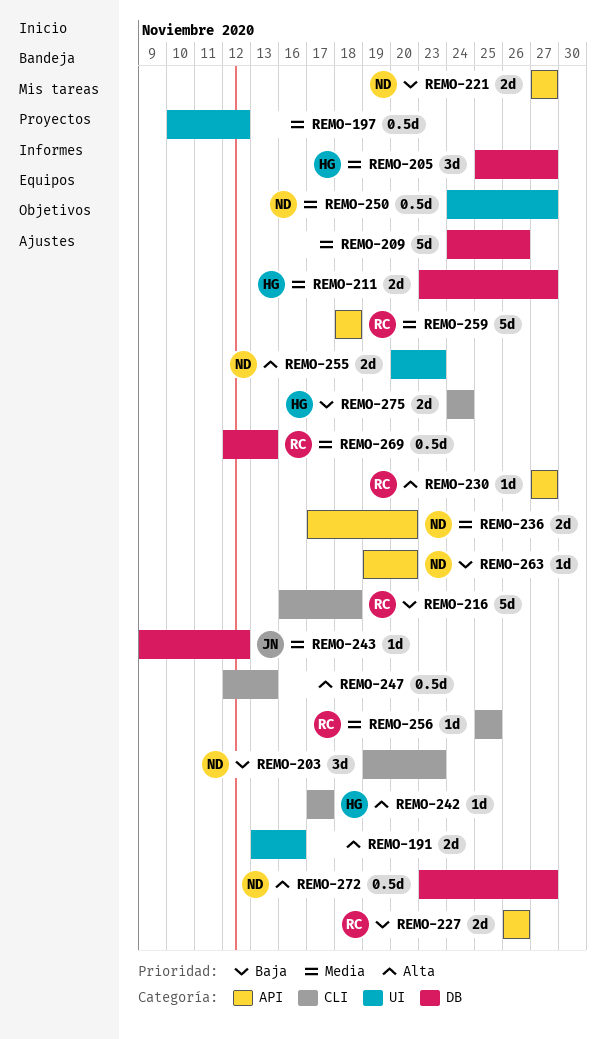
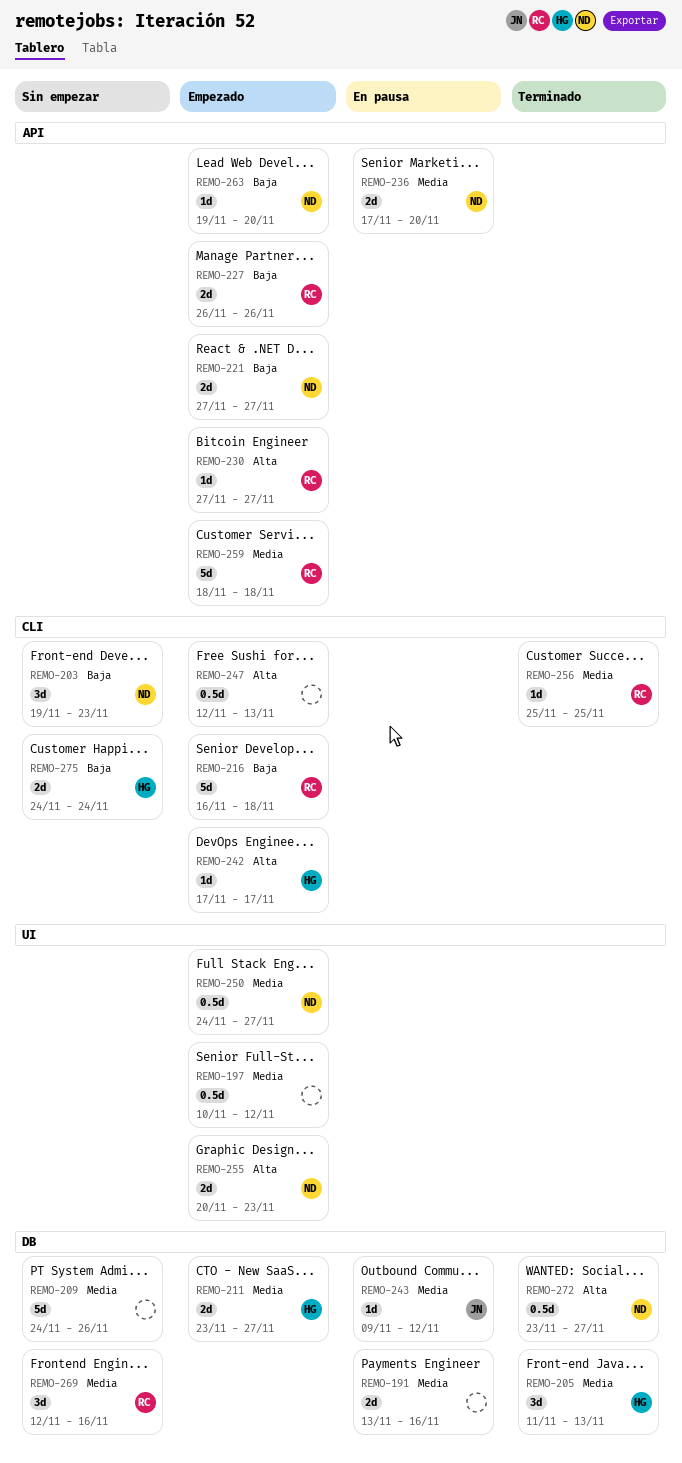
REMO-191, priority: Alta -> Media
REMO-191, label: UI -> DB
REMO-205, start: Nov 25 -> Nov 11
REMO-205, due: Nov 27 -> Nov 13
REMO-269, estimate: 0.5d -> 3d
REMO-269, due: Nov 13 -> Nov 16

